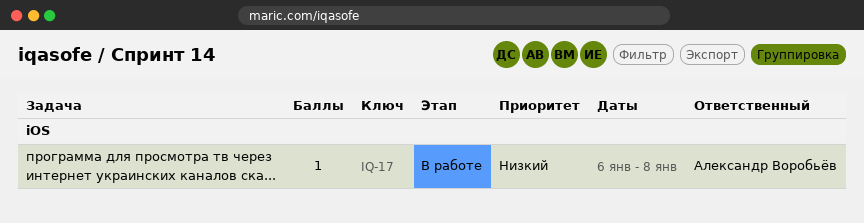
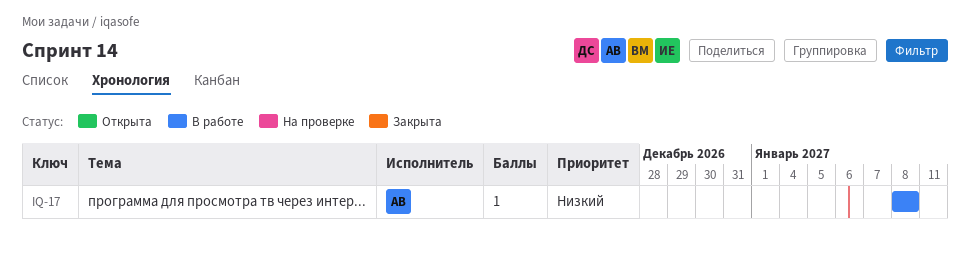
IQ-17, start: Jan 6 -> Jan 8

